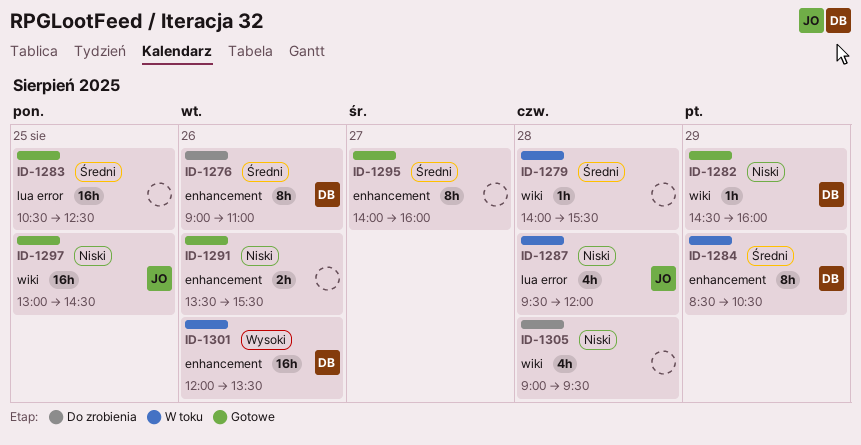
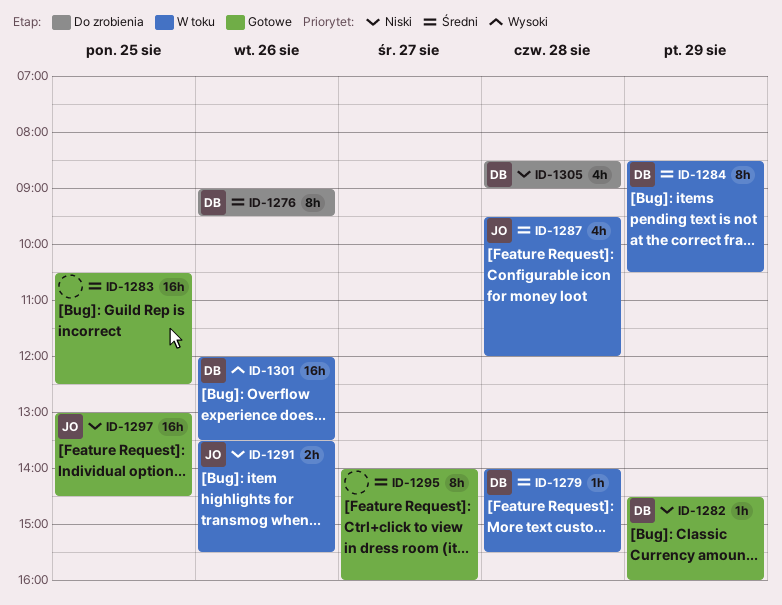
ID-1276, ends: 11:00 -> 09:30
ID-1279, owner: none -> DB
ID-1287, priority: Niski -> Średni
ID-1291, status: Gotowe -> W toku
ID-1291, owner: none -> JO
ID-1305, owner: none -> DB
ID-1305, begins: 09:00 -> 08:30
ID-1305, ends: 09:30 -> 09:00

